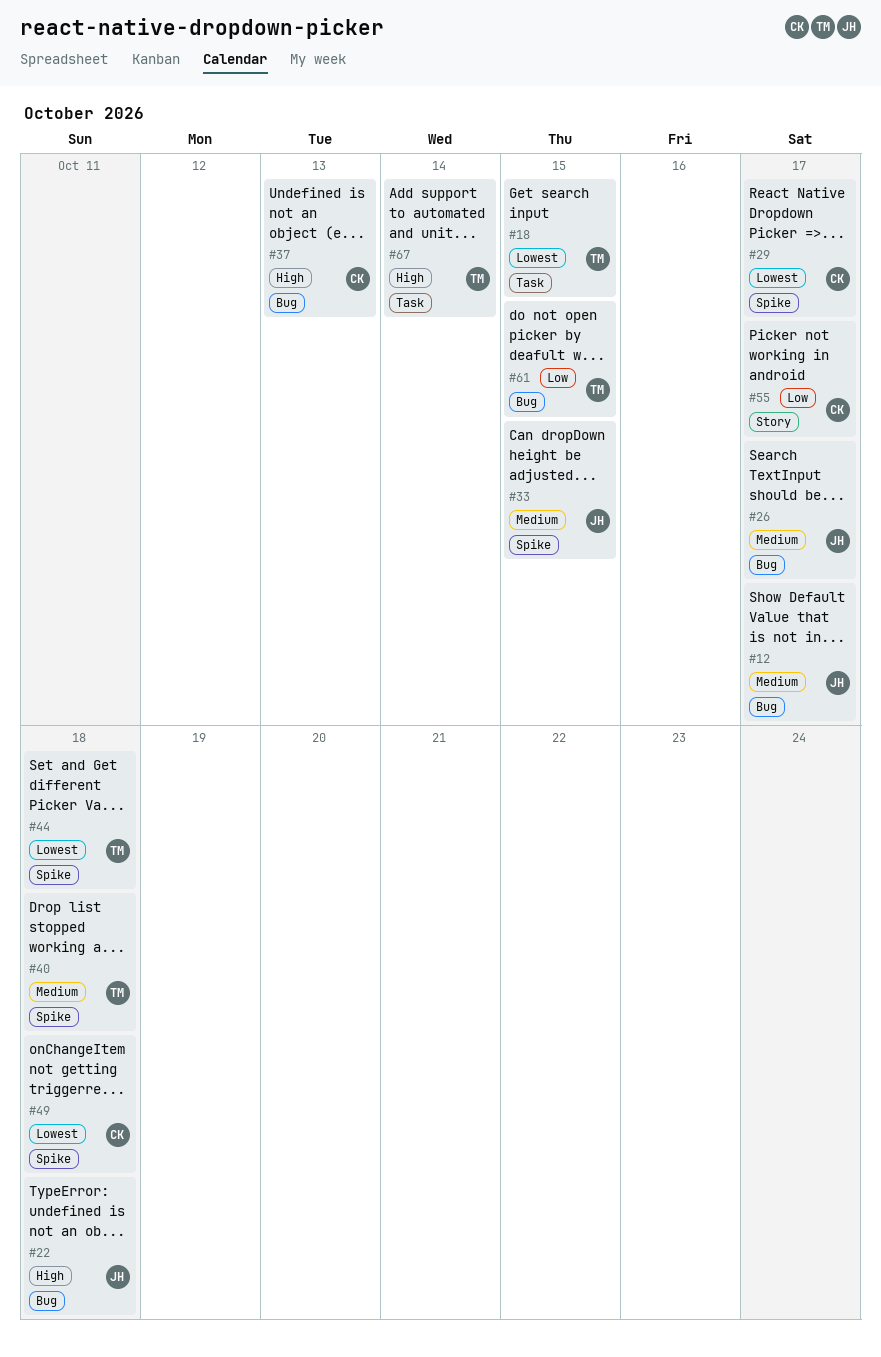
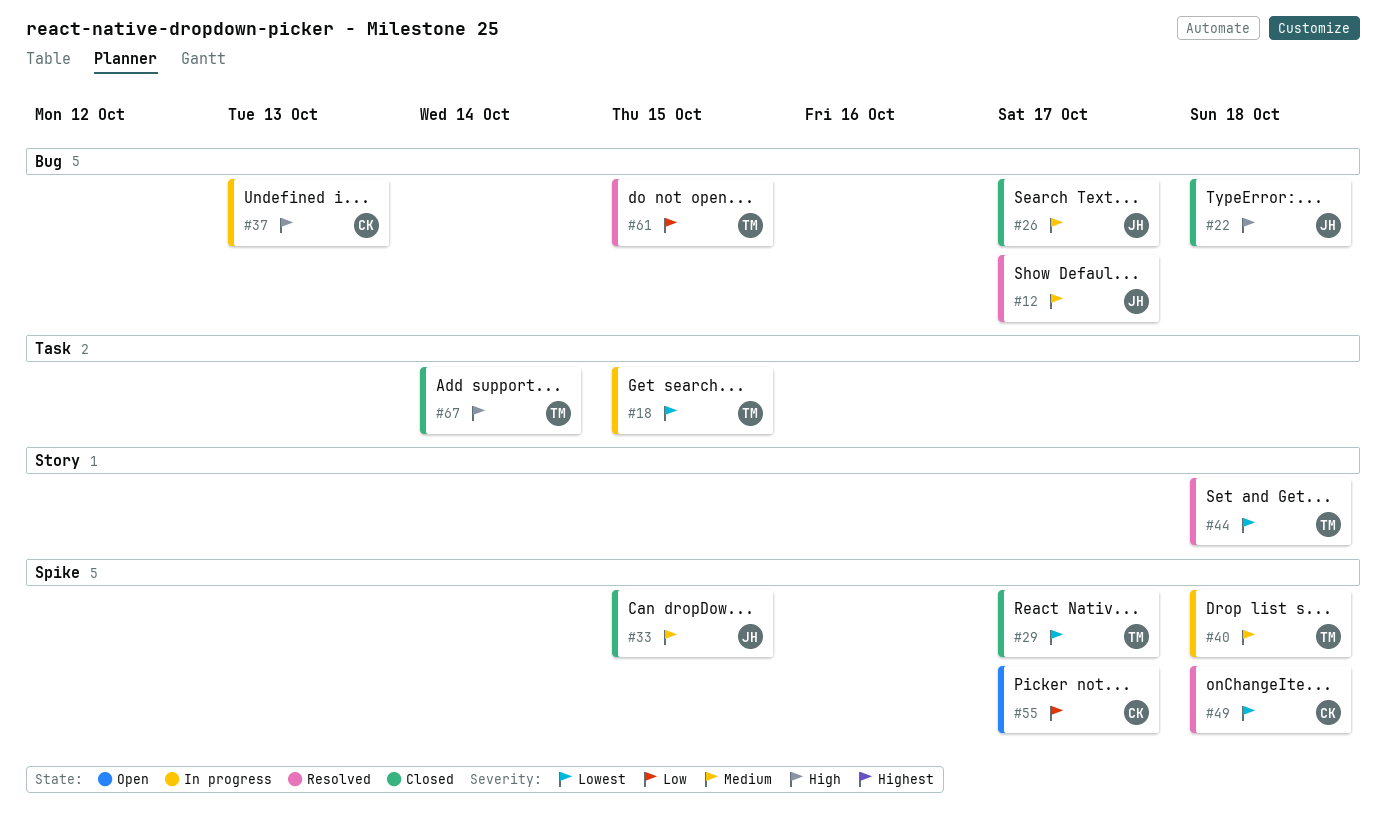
#29, owner: CK -> TM
#44, label: Spike -> Story
#55, label: Story -> Spike

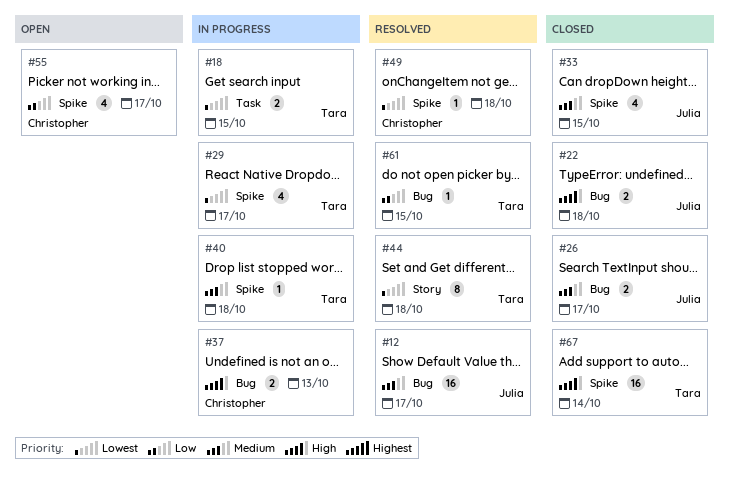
#29, status: Closed -> In progress
#67, label: Task -> Spike

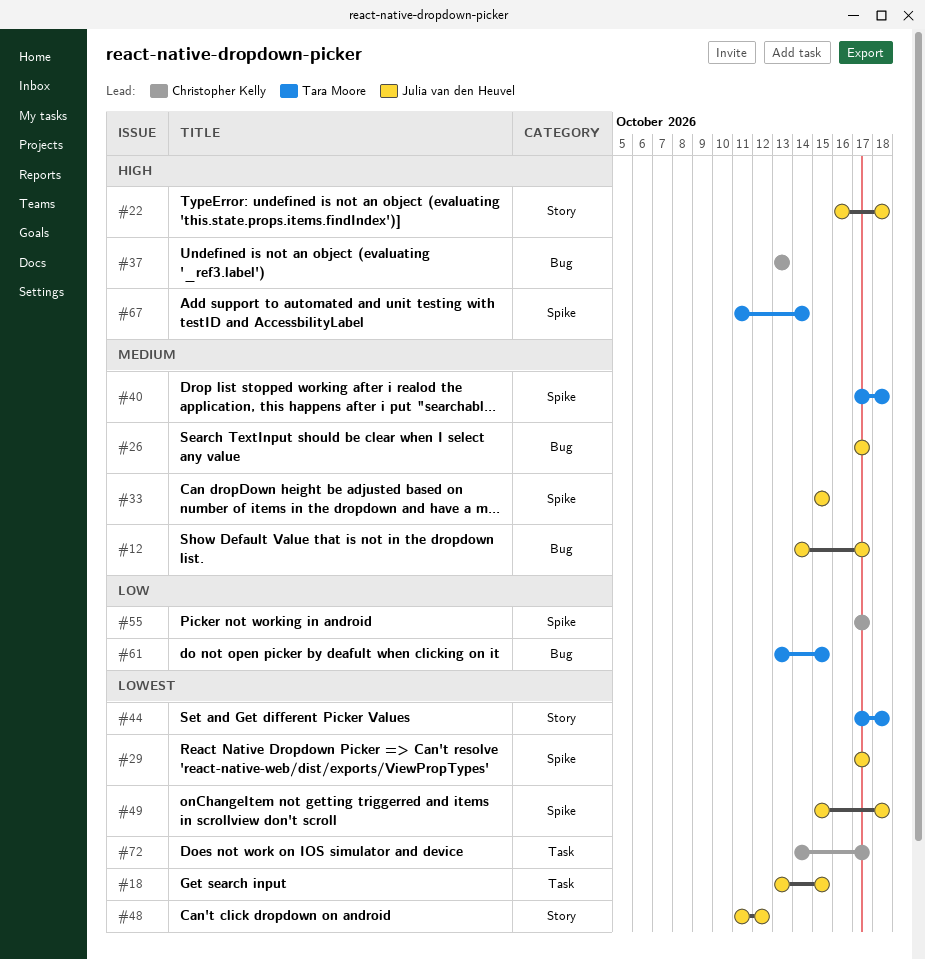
#18, owner: Tara Moore -> Julia van den Heuvel
#22, label: Bug -> Story
#29, owner: Tara Moore -> Julia van den Heuvel
#48: none -> present
#49, owner: Christopher Kelly -> Julia van den Heuvel
#72: none -> present

